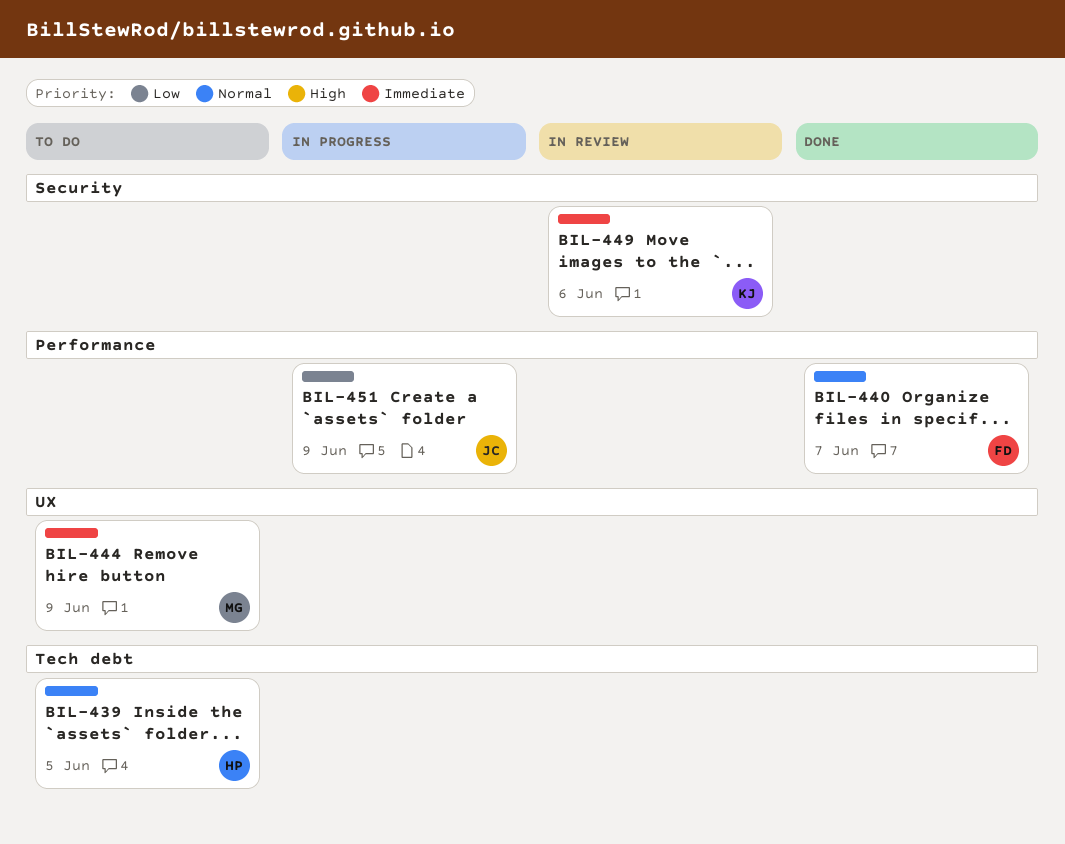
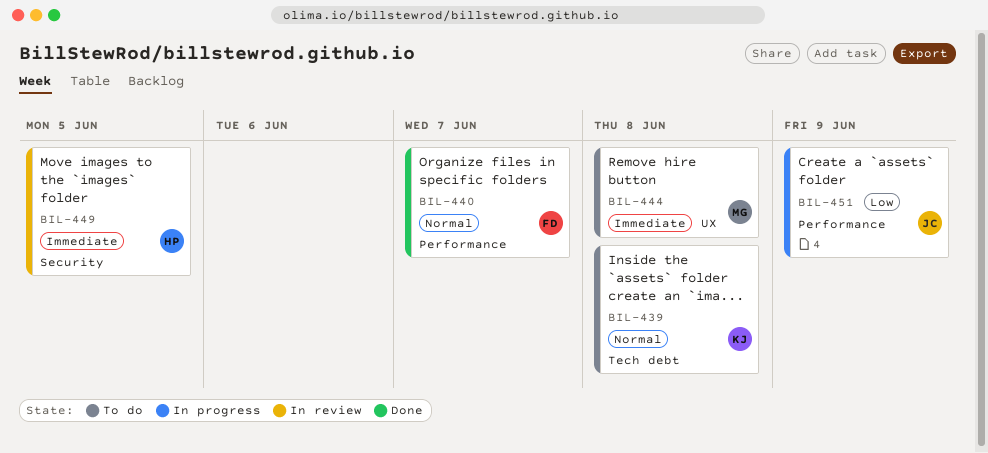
BIL-439, owner: HP -> KJ
BIL-439, due: Jun 5 -> Jun 8
BIL-444, due: Jun 9 -> Jun 8
BIL-449, owner: KJ -> HP
BIL-449, due: Jun 6 -> Jun 5

